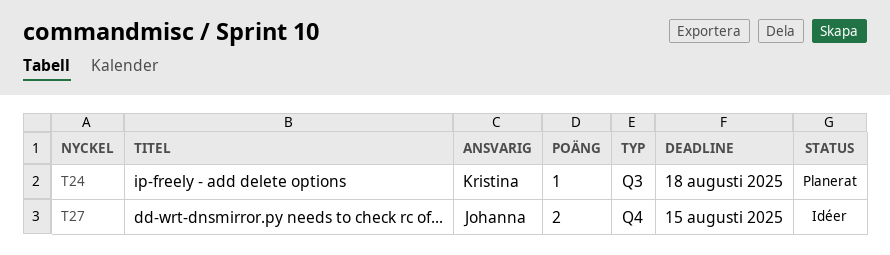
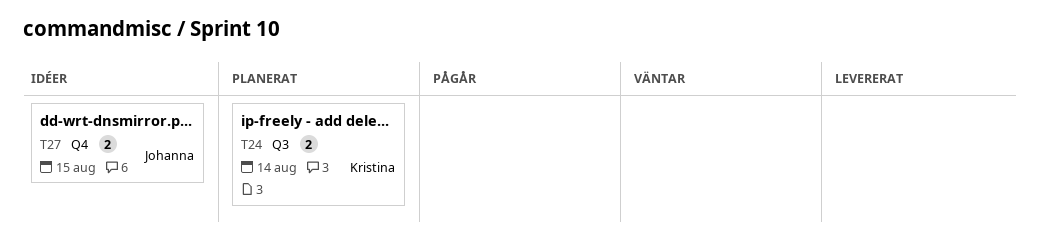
T24, estimate: 1 -> 2
T24, due: Aug 18 -> Aug 14

